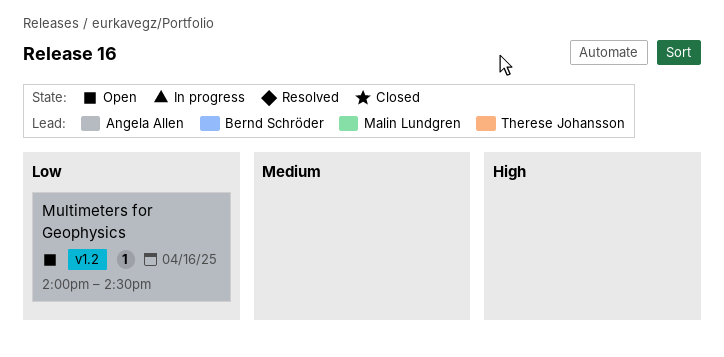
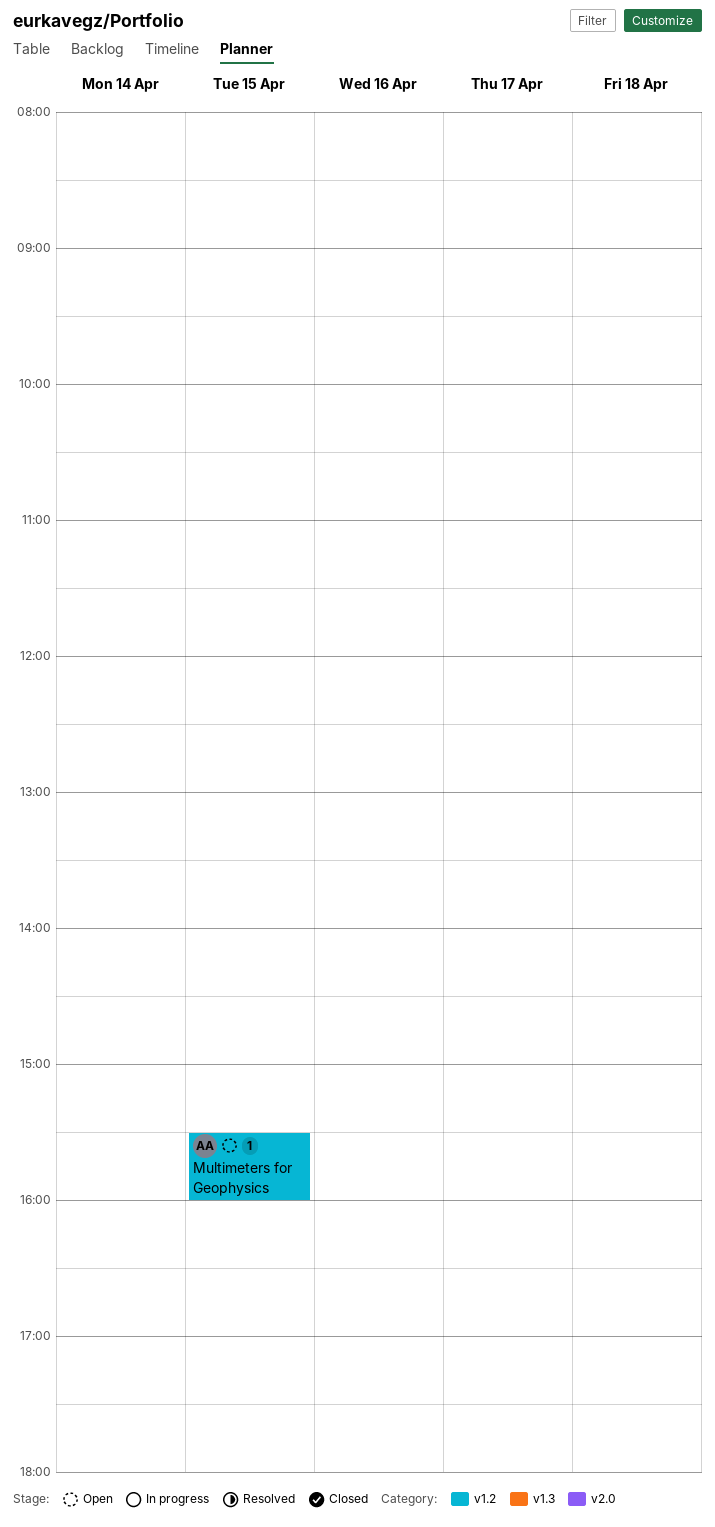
Multimeters for Geophysics, day: Apr 16 -> Apr 15
Multimeters for Geophysics, begins: 14:00 -> 15:30
Multimeters for Geophysics, ends: 14:30 -> 16:00

